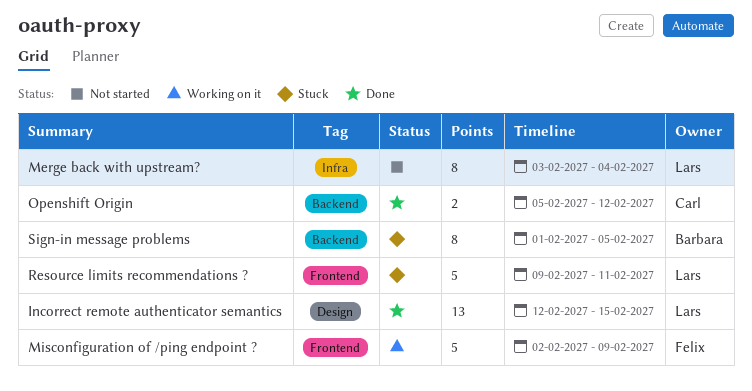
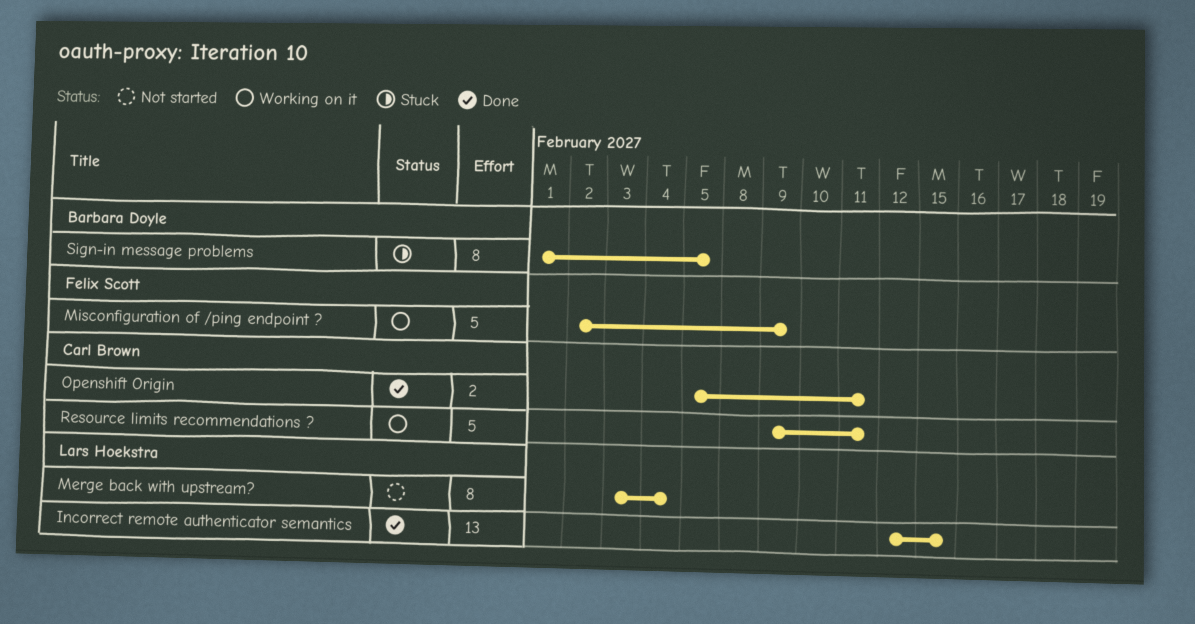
Openshift Origin, due: Feb 12 -> Feb 11
Resource limits recommendations ?, status: Stuck -> Working on it
Resource limits recommendations ?, owner: Lars Hoekstra -> Carl Brown

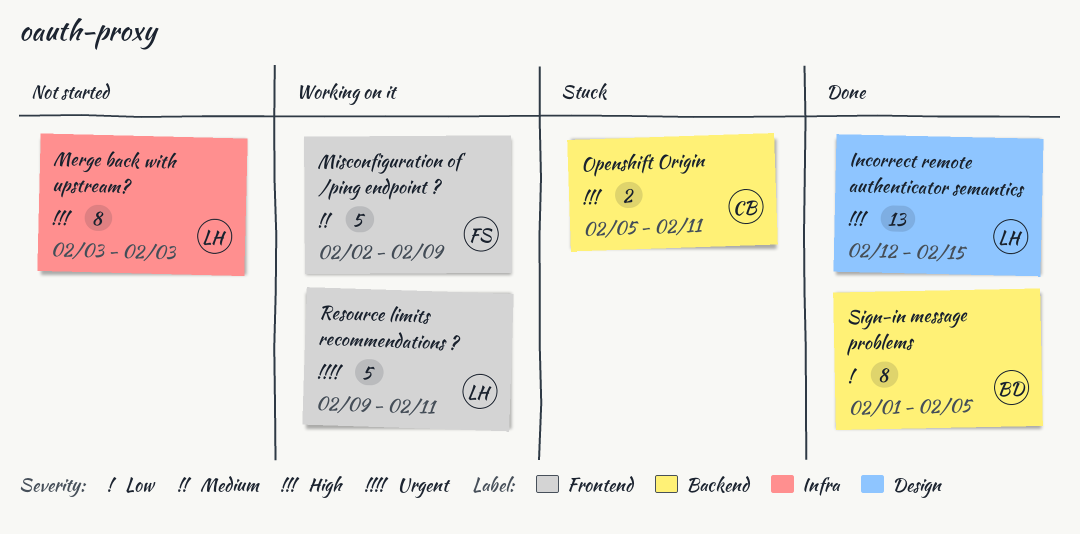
Merge back with upstream?, due: Feb 4 -> Feb 3
Openshift Origin, status: Done -> Stuck
Resource limits recommendations ?, owner: Carl Brown -> Lars Hoekstra
Sign-in message problems, status: Stuck -> Done

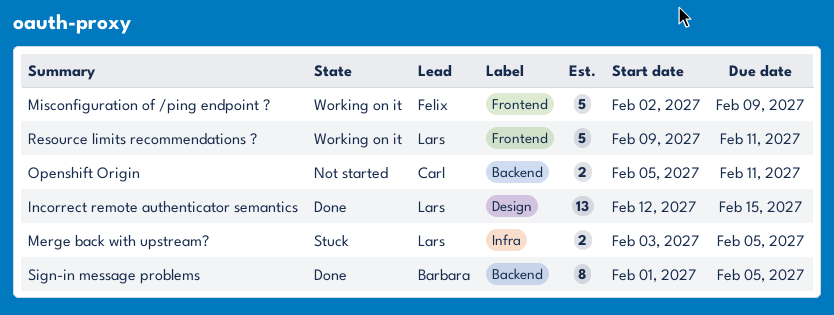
Merge back with upstream?, status: Not started -> Stuck
Merge back with upstream?, estimate: 8 -> 2
Merge back with upstream?, due: Feb 3 -> Feb 5
Openshift Origin, status: Stuck -> Not started

